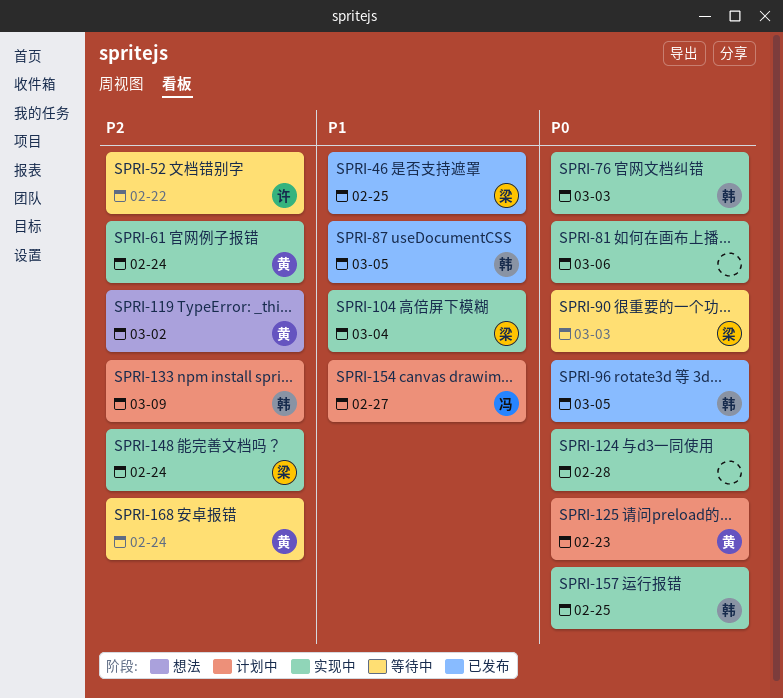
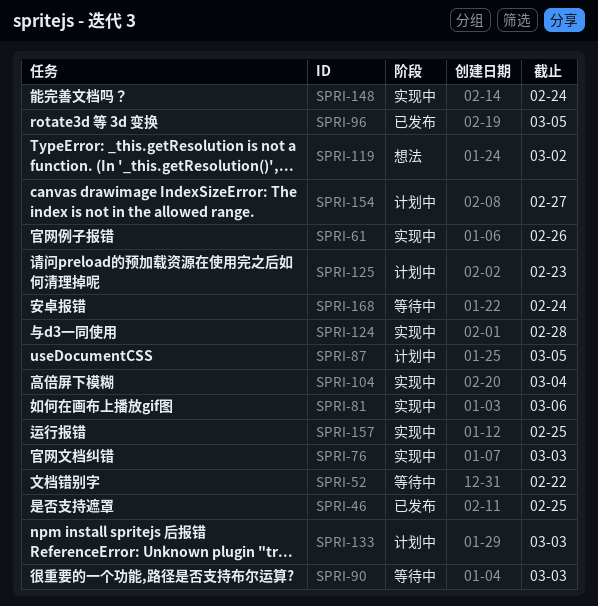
SPRI-61, due: Feb 24 -> Feb 26
SPRI-87, status: 已发布 -> 计划中
SPRI-133, due: Mar 9 -> Mar 3

